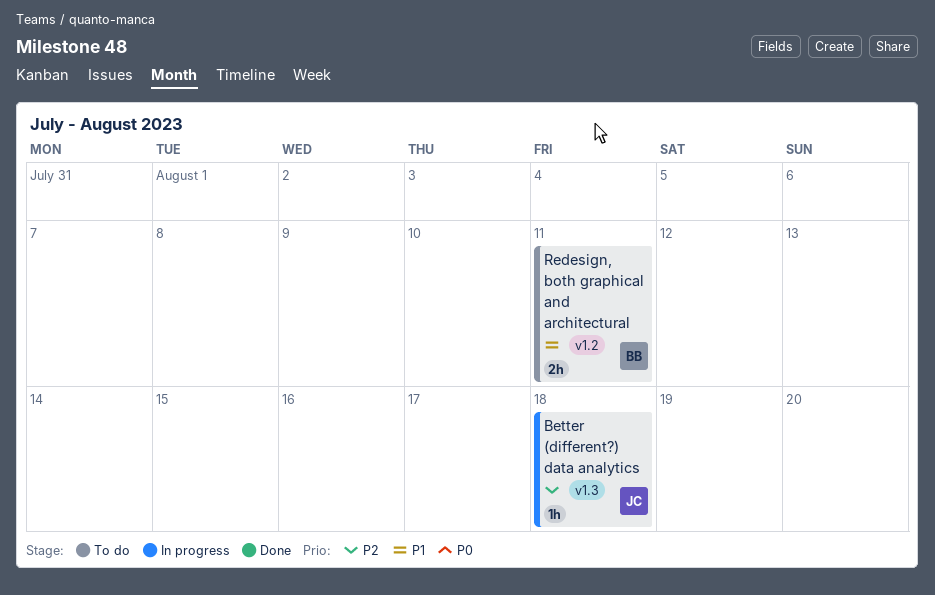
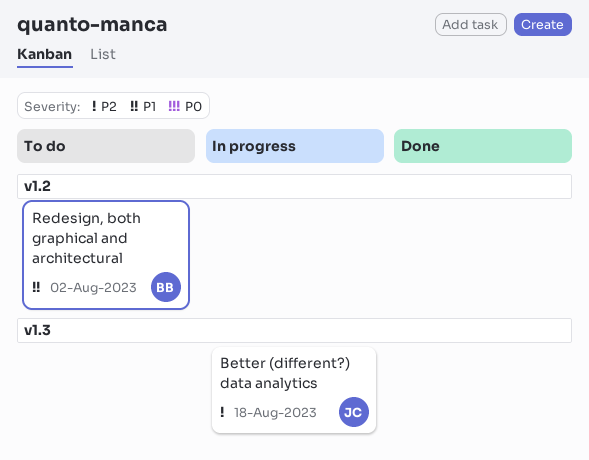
Redesign, both graphical and architectural, due: Aug 11 -> Aug 2

